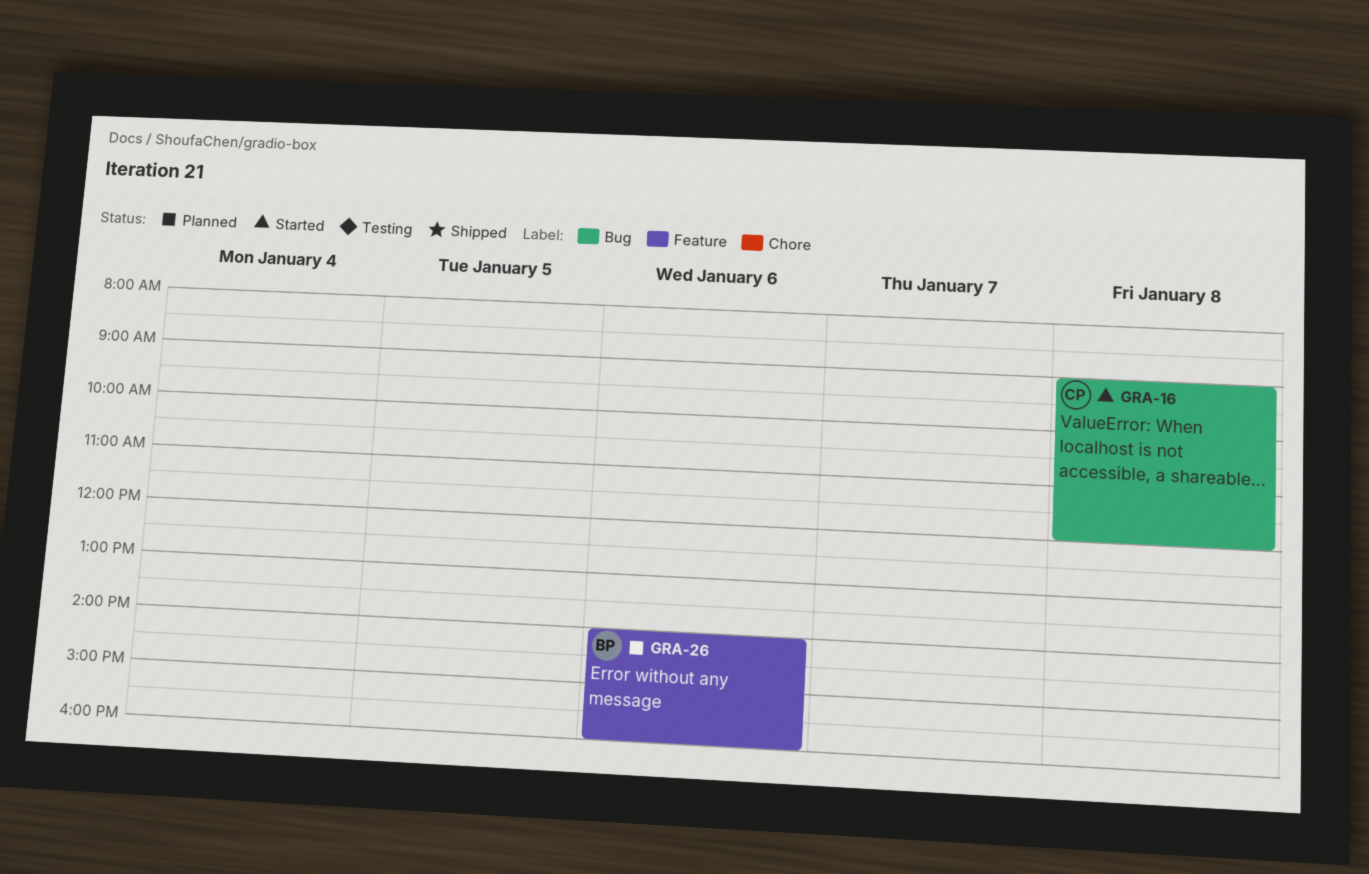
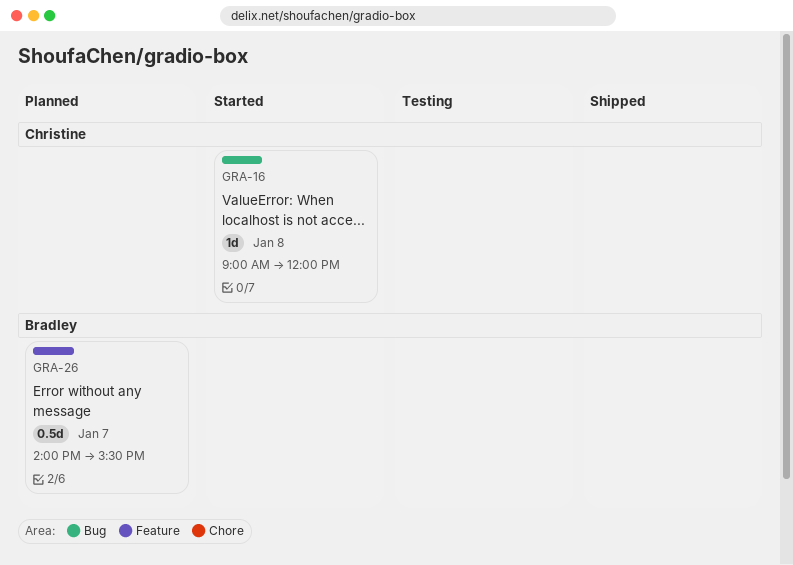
GRA-26, day: Jan 6 -> Jan 7
GRA-26, ends: 16:00 -> 15:30

